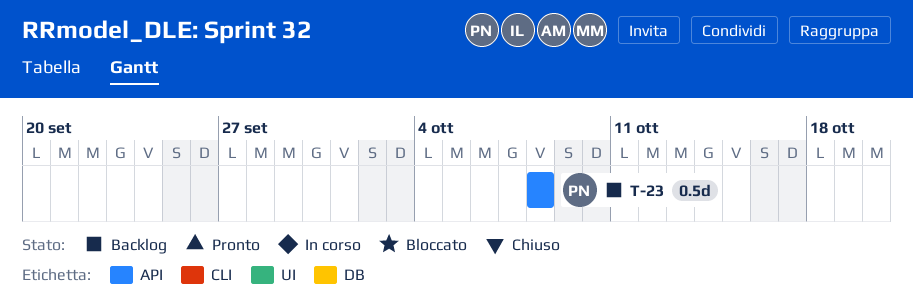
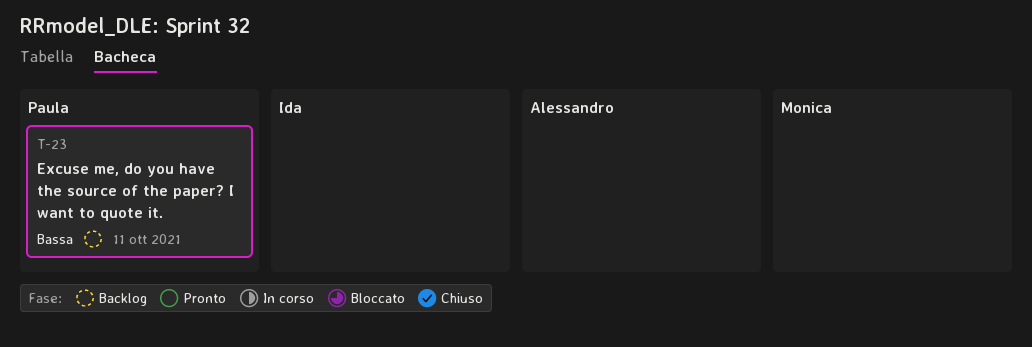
T-23, due: Oct 8 -> Oct 11

